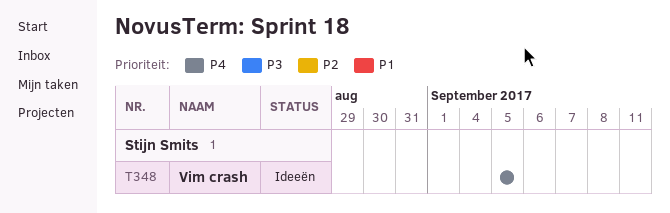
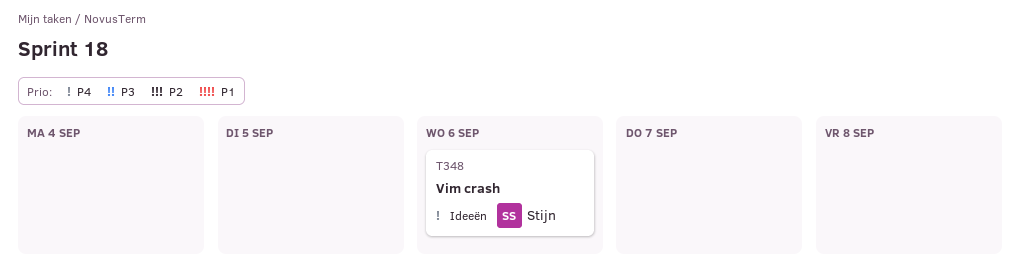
T348, due: Sep 5 -> Sep 6

